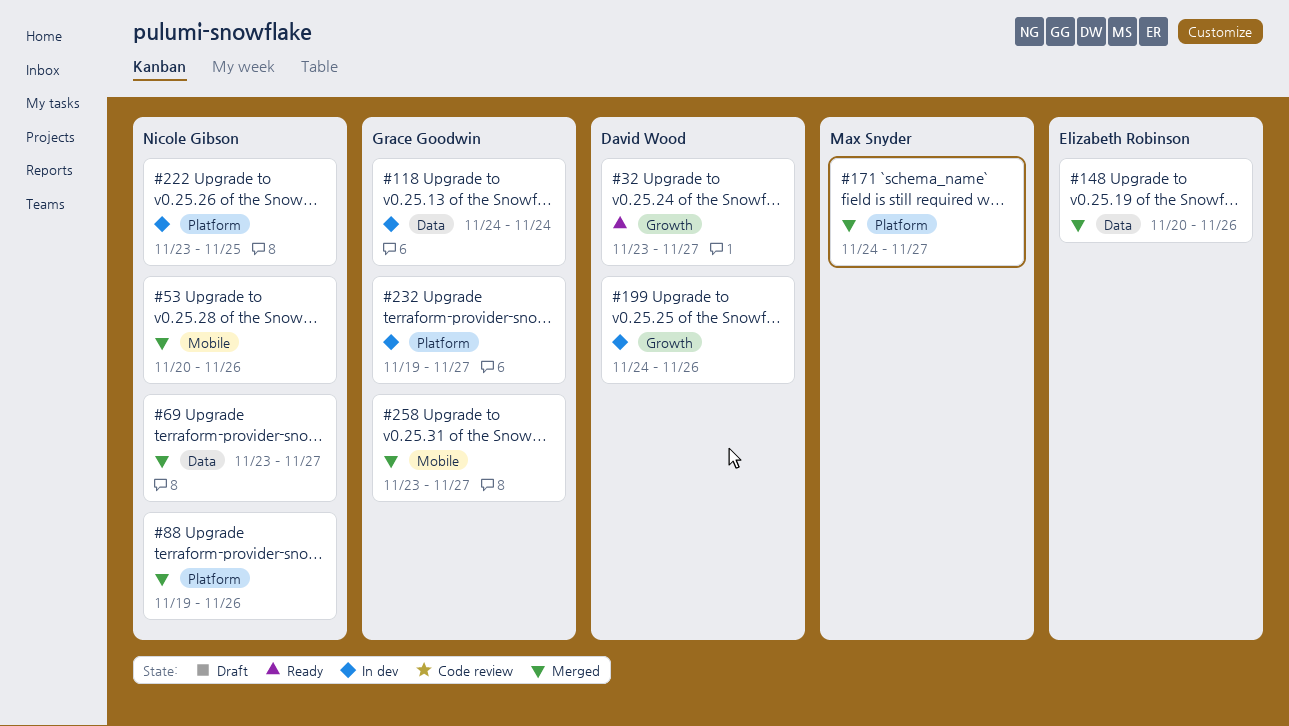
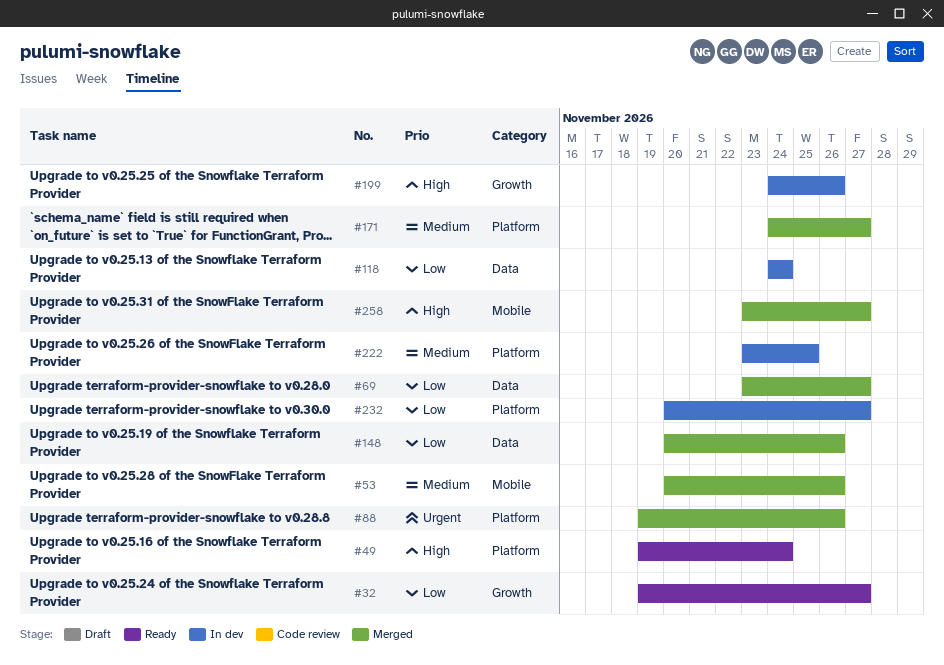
#32, start: Nov 23 -> Nov 19
#49: none -> present
#232, start: Nov 19 -> Nov 20

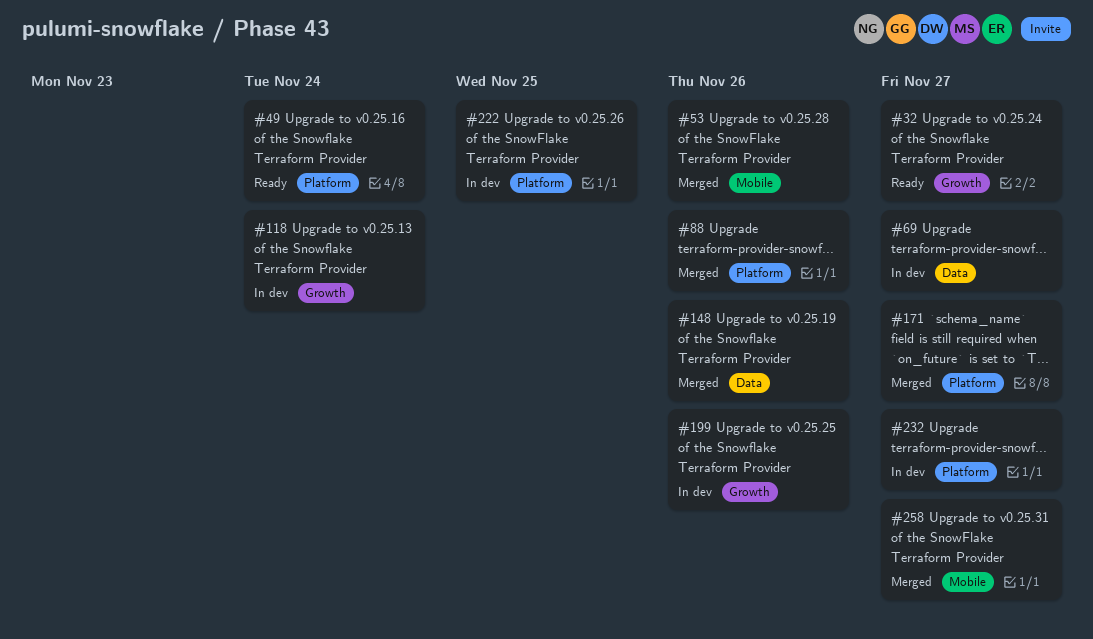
#69, status: Merged -> In dev
#118, label: Data -> Growth

